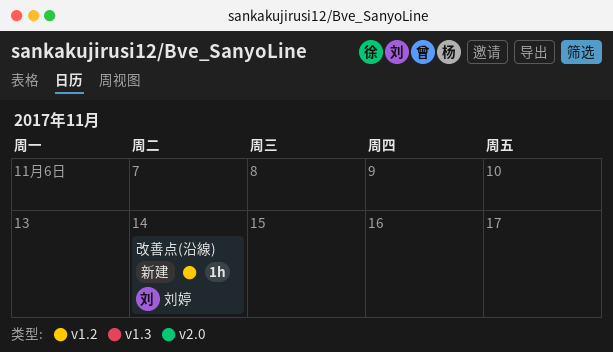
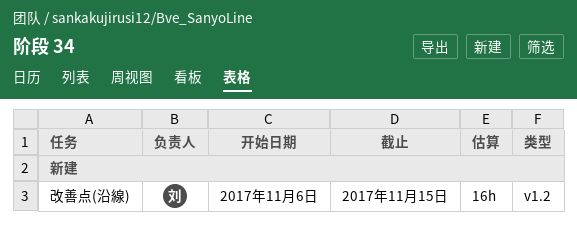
改善点(沿線), estimate: 1h -> 16h
改善点(沿線), due: Nov 14 -> Nov 15

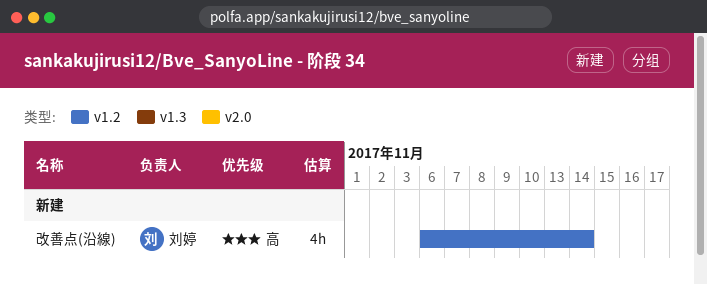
改善点(沿線), estimate: 16h -> 4h
改善点(沿線), due: Nov 15 -> Nov 14

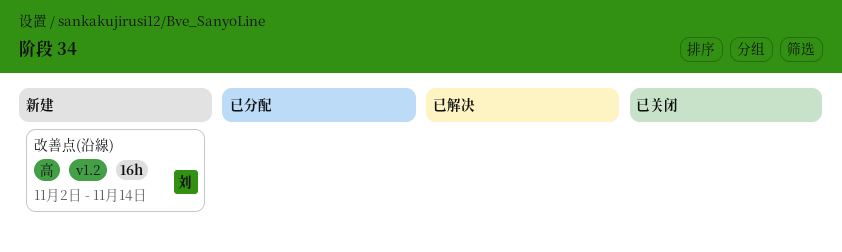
改善点(沿線), estimate: 4h -> 16h
改善点(沿線), start: Nov 6 -> Nov 2

